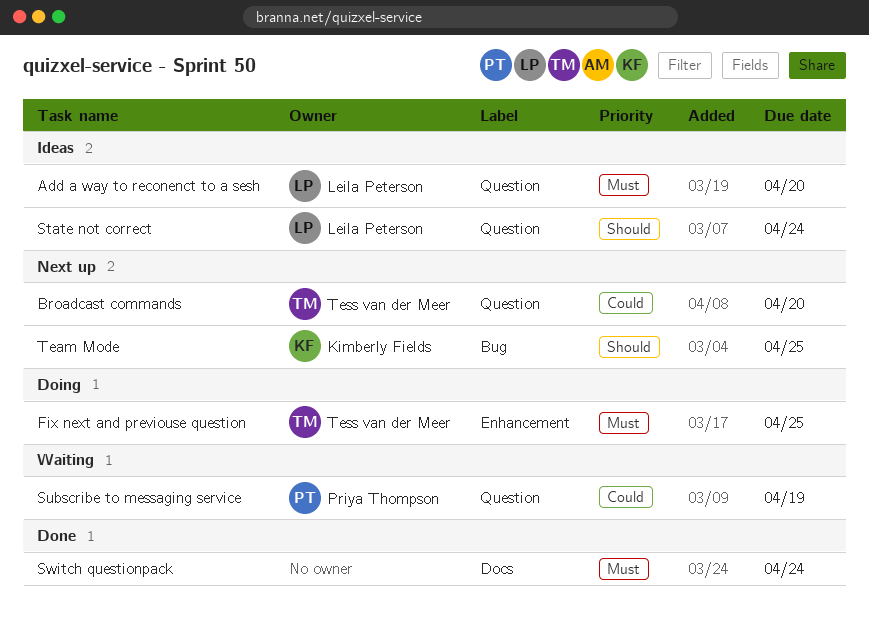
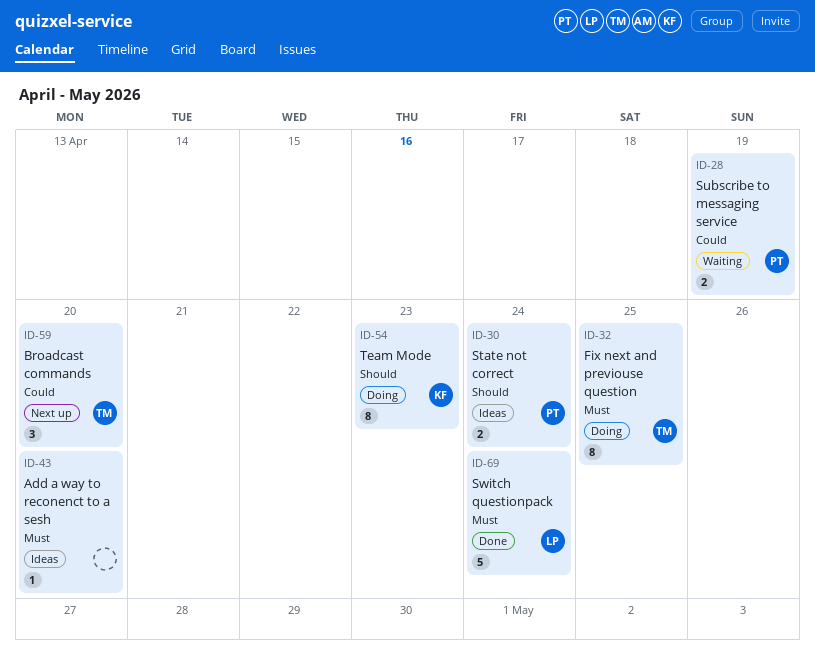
Add a way to reconenct to a sesh, owner: Leila Peterson -> none
State not correct, owner: Leila Peterson -> Priya Thompson
Switch questionpack, owner: none -> Leila Peterson
Team Mode, status: Next up -> Doing
Team Mode, due: Apr 25 -> Apr 23

